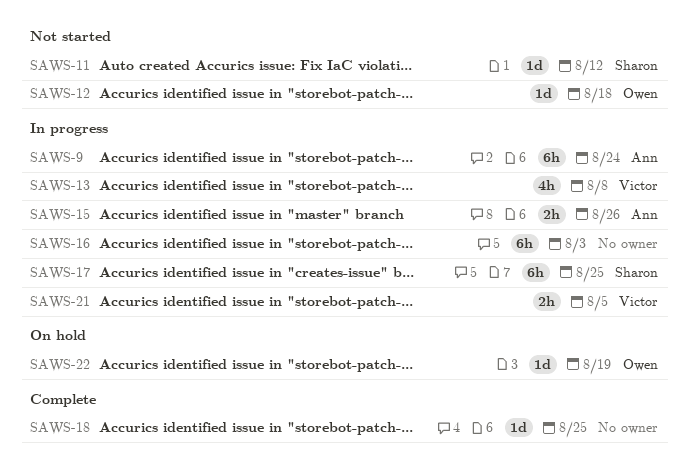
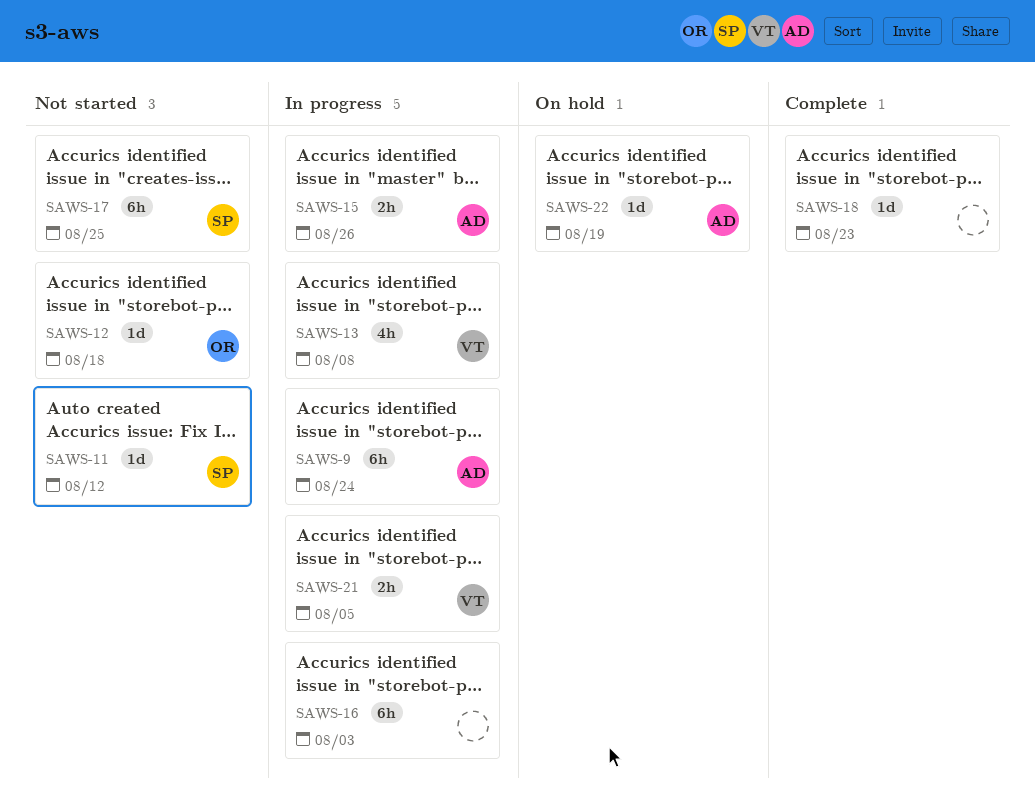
SAWS-17, status: In progress -> Not started
SAWS-18, due: Aug 25 -> Aug 23
SAWS-22, owner: Owen -> Ann

